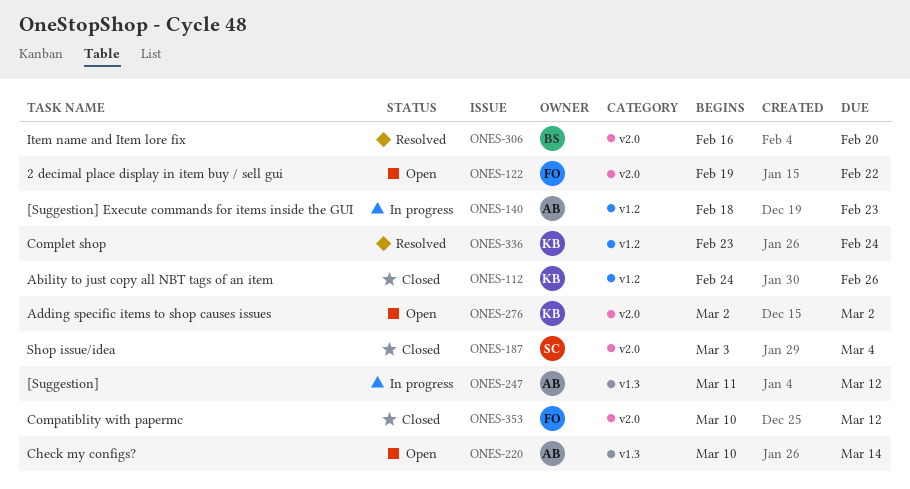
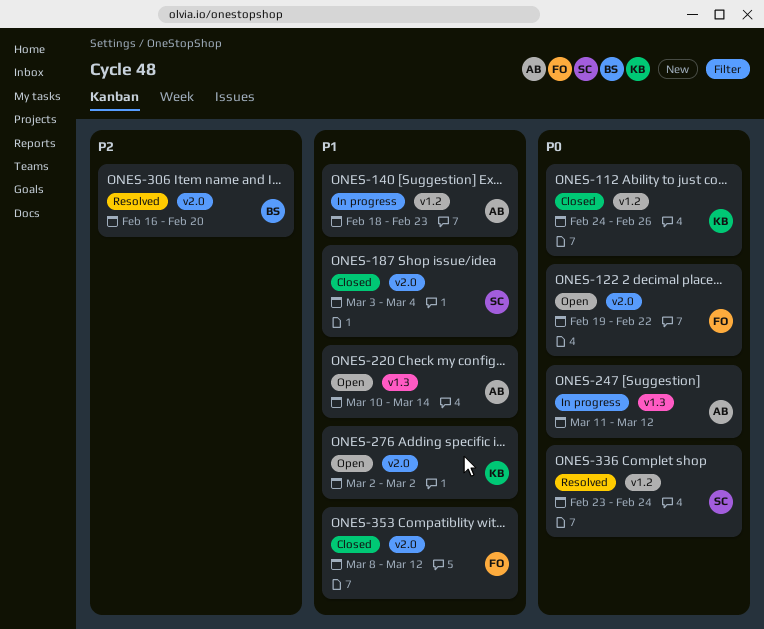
ONES-336, owner: KB -> SC
ONES-353, start: Mar 10 -> Mar 8

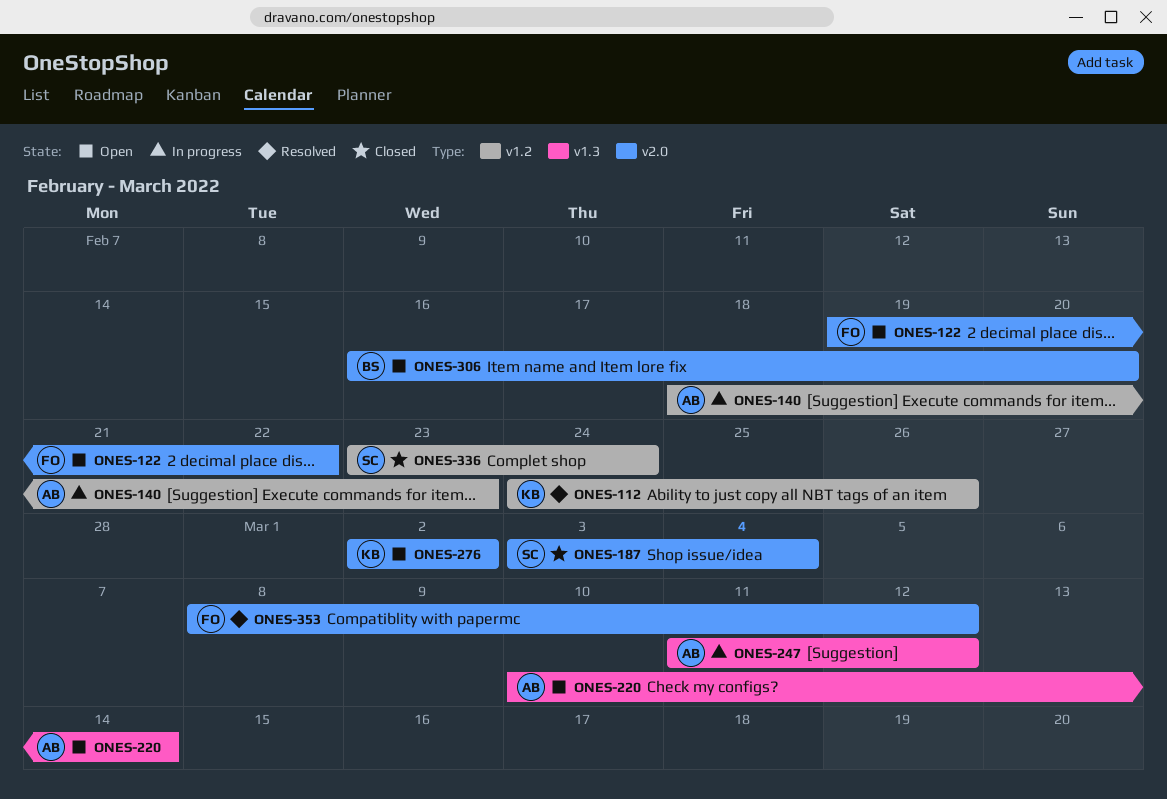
ONES-112, status: Closed -> Resolved
ONES-306, status: Resolved -> Open
ONES-336, status: Resolved -> Closed
ONES-353, status: Closed -> Resolved

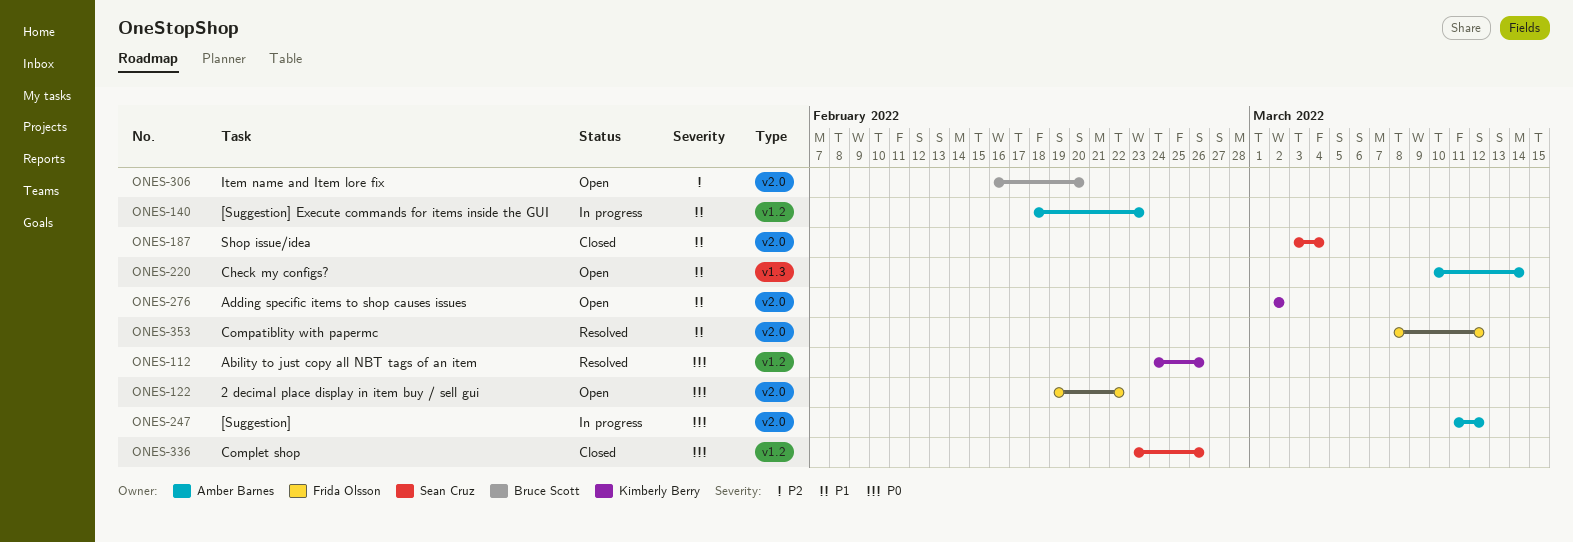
ONES-247, label: v1.3 -> v2.0
ONES-336, due: Feb 24 -> Feb 26

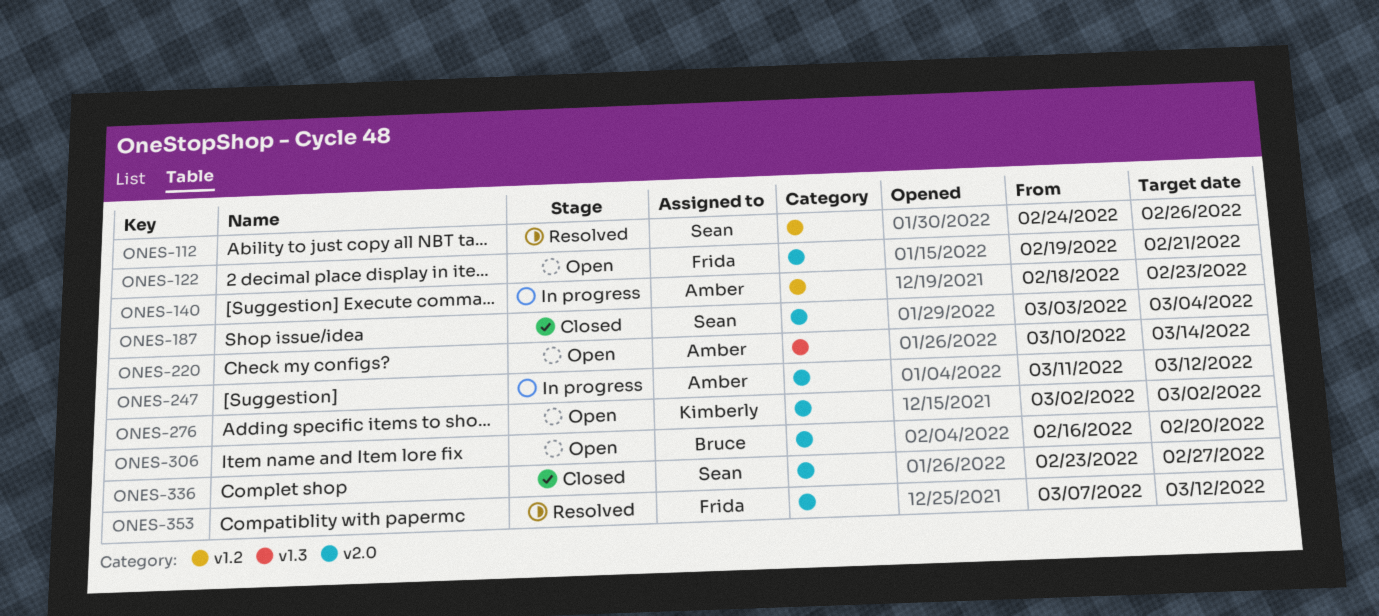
ONES-112, owner: Kimberly Berry -> Sean Cruz
ONES-122, due: Feb 22 -> Feb 21
ONES-336, label: v1.2 -> v2.0
ONES-336, due: Feb 26 -> Feb 27
ONES-353, start: Mar 8 -> Mar 7

